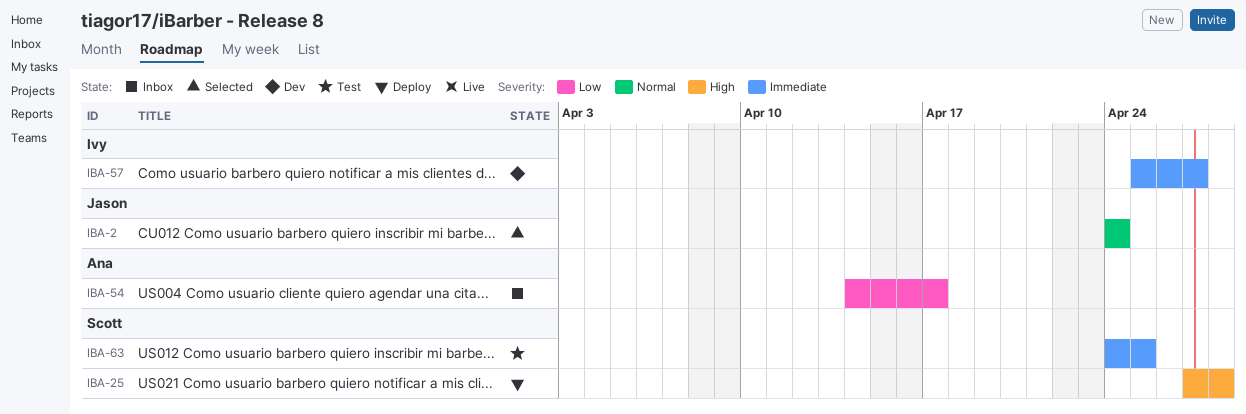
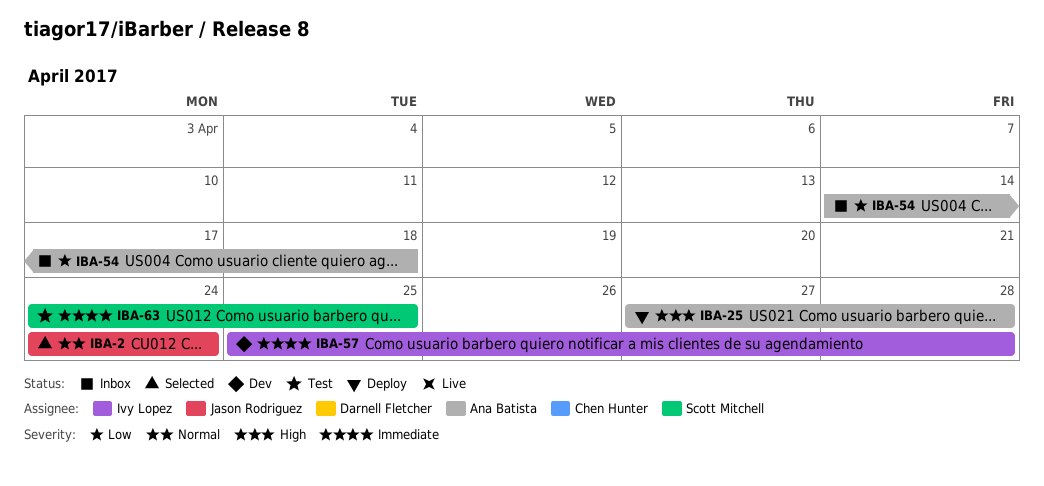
IBA-25, owner: Scott Mitchell -> Ana Batista
IBA-54, due: Apr 17 -> Apr 18
IBA-57, due: Apr 27 -> Apr 28

